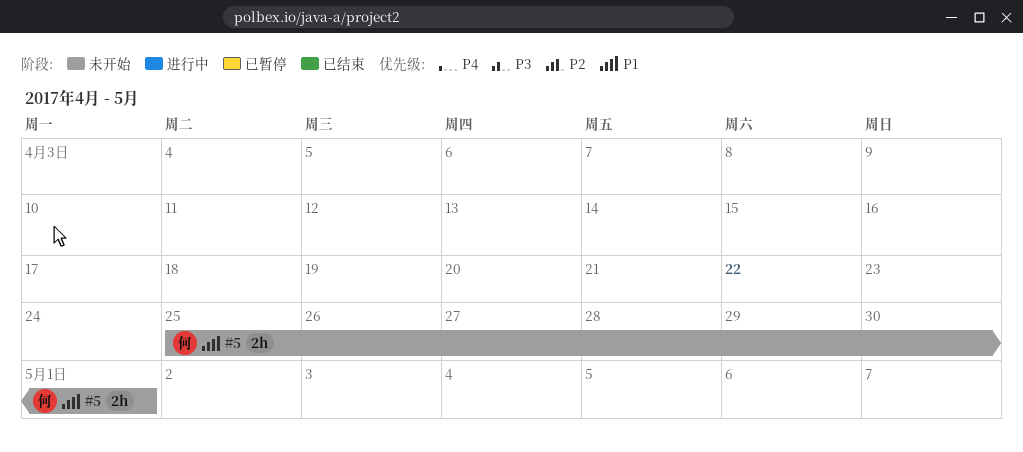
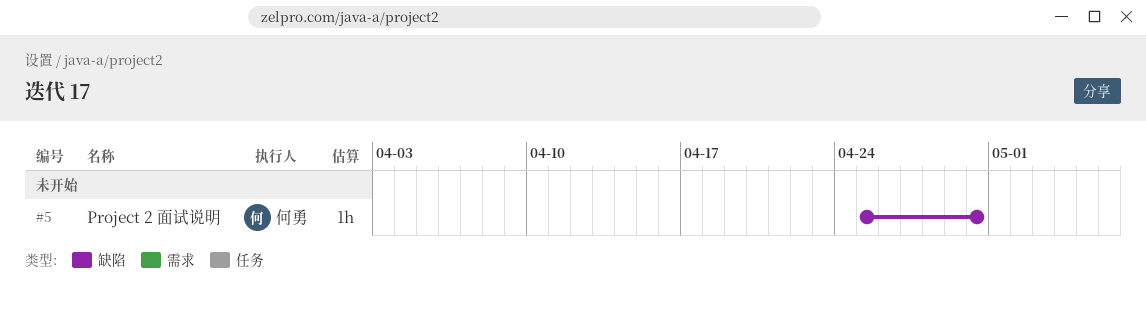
#5, estimate: 2h -> 1h
#5, due: May 1 -> Apr 30

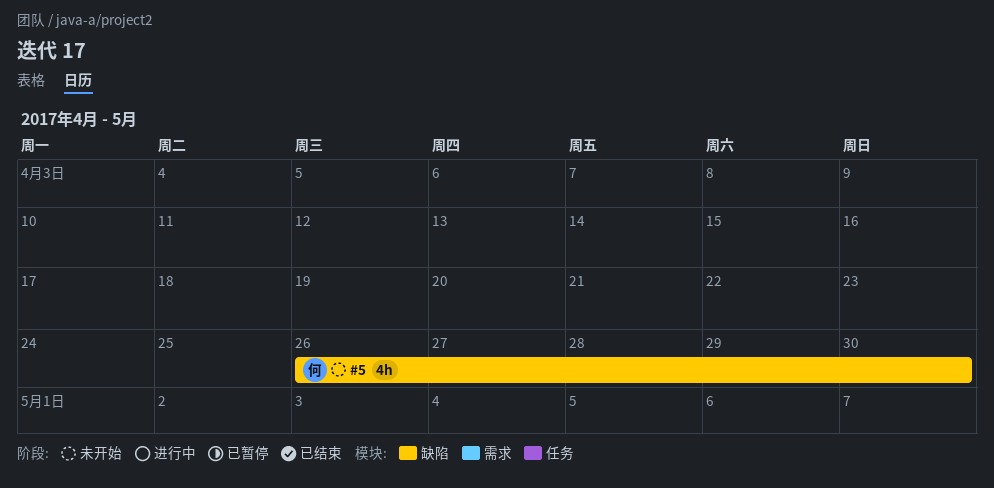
#5, estimate: 1h -> 4h
#5, start: Apr 25 -> Apr 26

